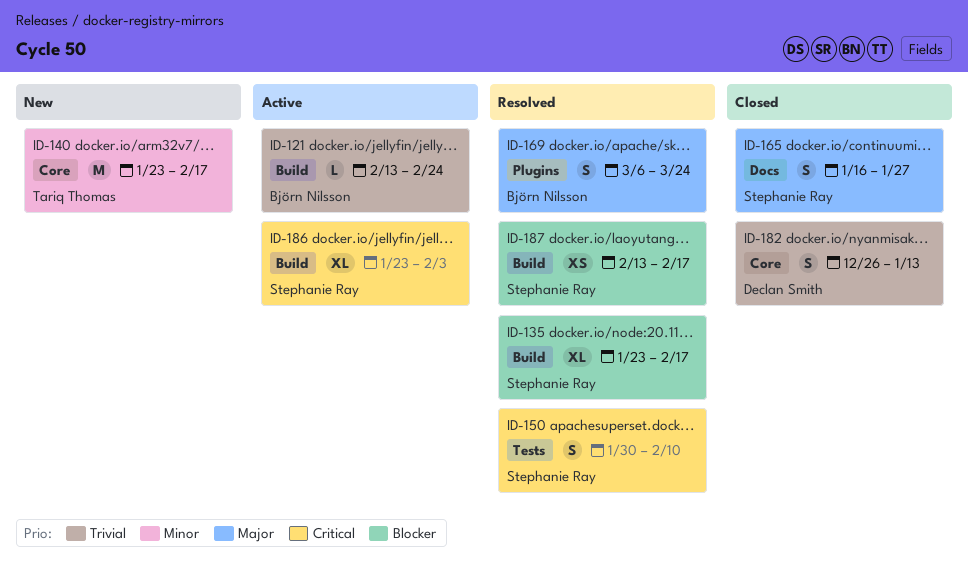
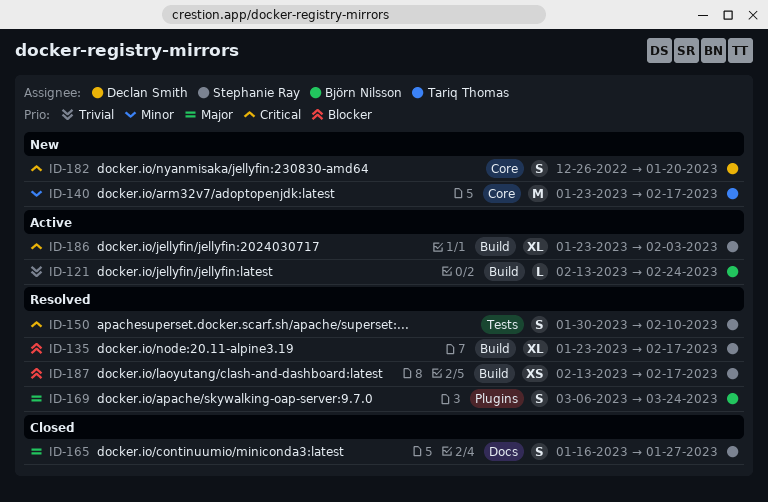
ID-182, status: Closed -> New
ID-182, priority: Trivial -> Critical
ID-182, due: Jan 13 -> Jan 20

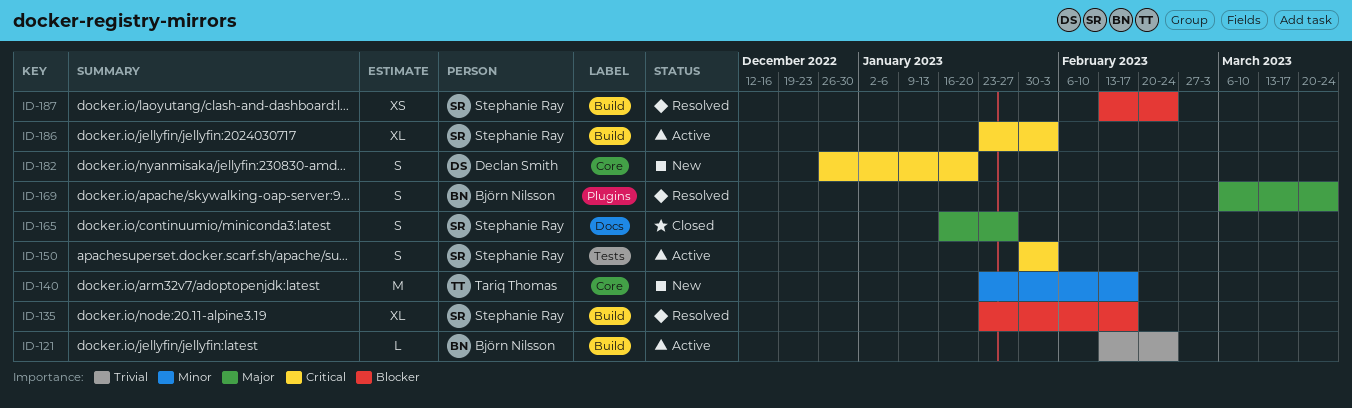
ID-150, status: Resolved -> Active
ID-150, due: Feb 10 -> Feb 3
ID-187, due: Feb 17 -> Feb 24

